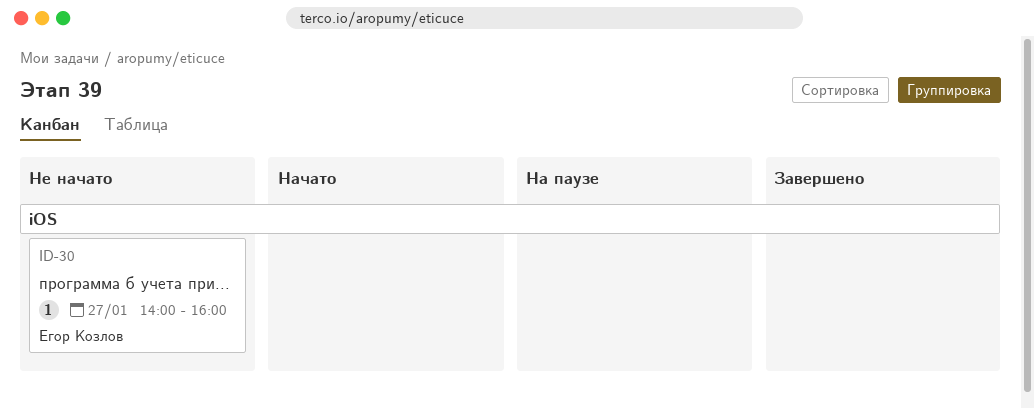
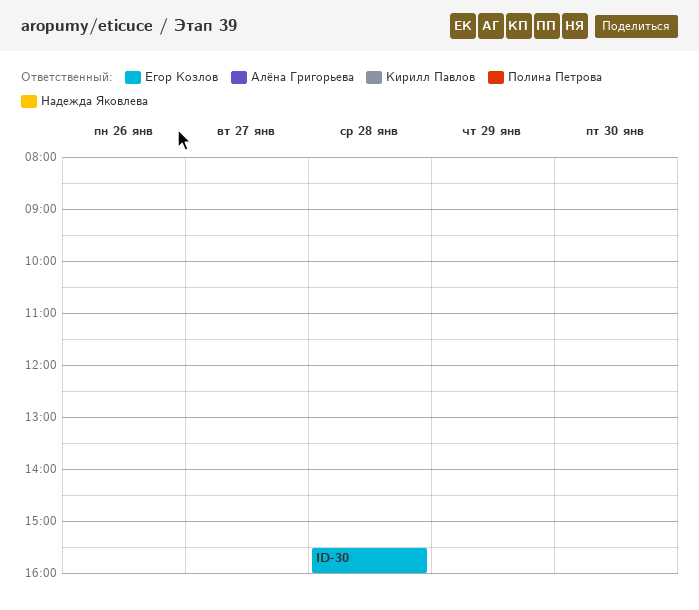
ID-30, day: Jan 27 -> Jan 28
ID-30, begins: 14:00 -> 15:30

